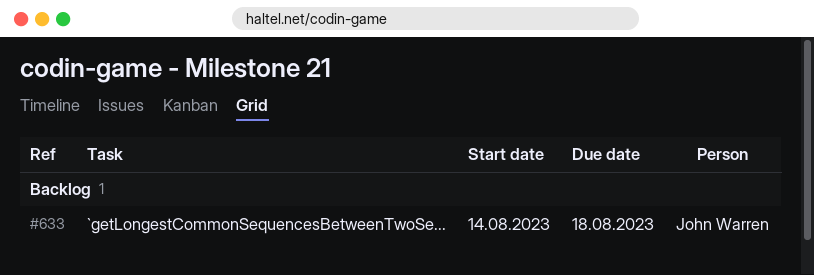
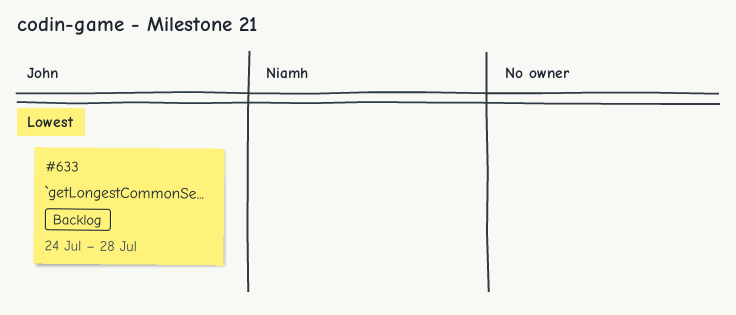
#633, start: Aug 14 -> Jul 24
#633, due: Aug 18 -> Jul 28

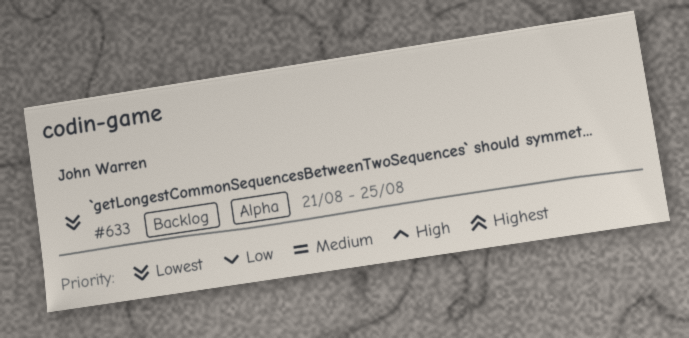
#633, start: Jul 24 -> Aug 21
#633, due: Jul 28 -> Aug 25

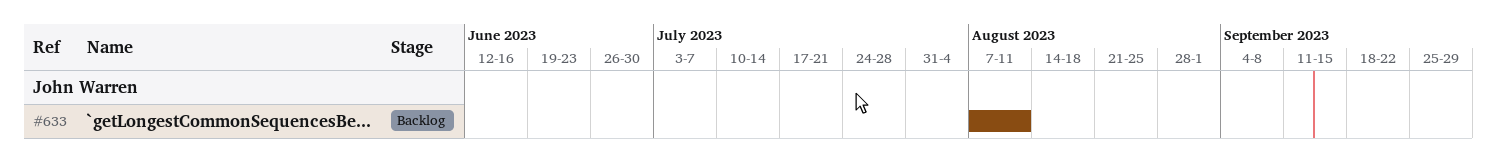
#633, start: Aug 21 -> Aug 7
#633, due: Aug 25 -> Aug 11

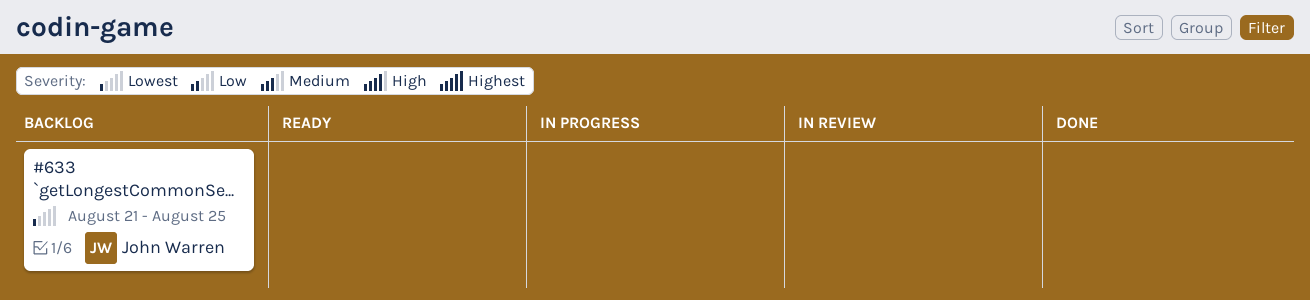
#633, start: Aug 7 -> Aug 21
#633, due: Aug 11 -> Aug 25

